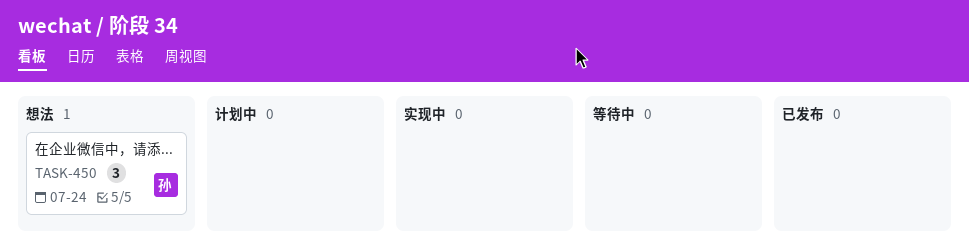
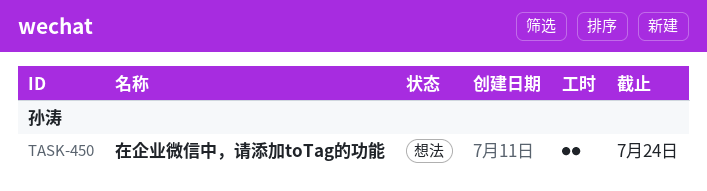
TASK-450, estimate: 3 -> 2

